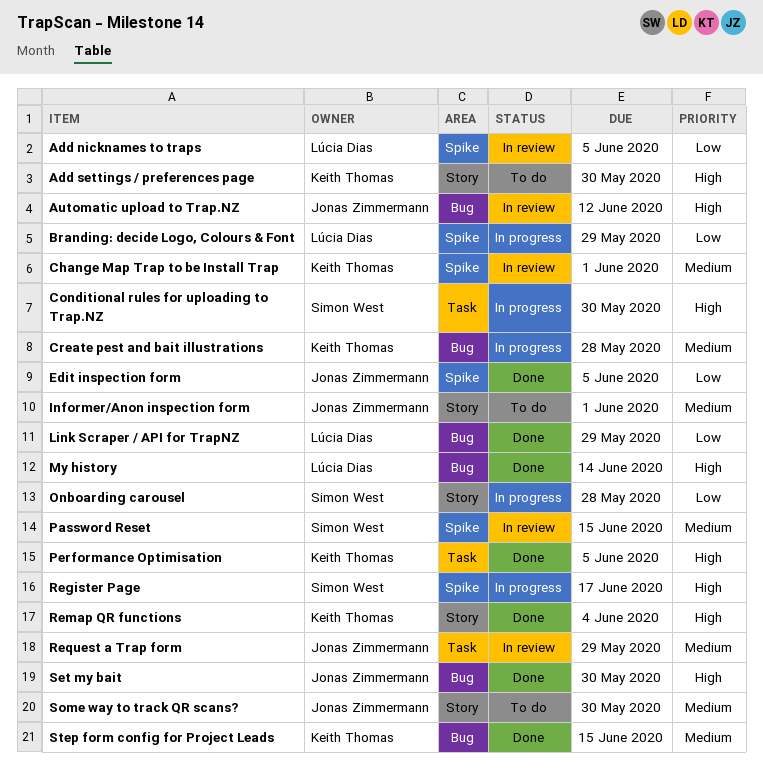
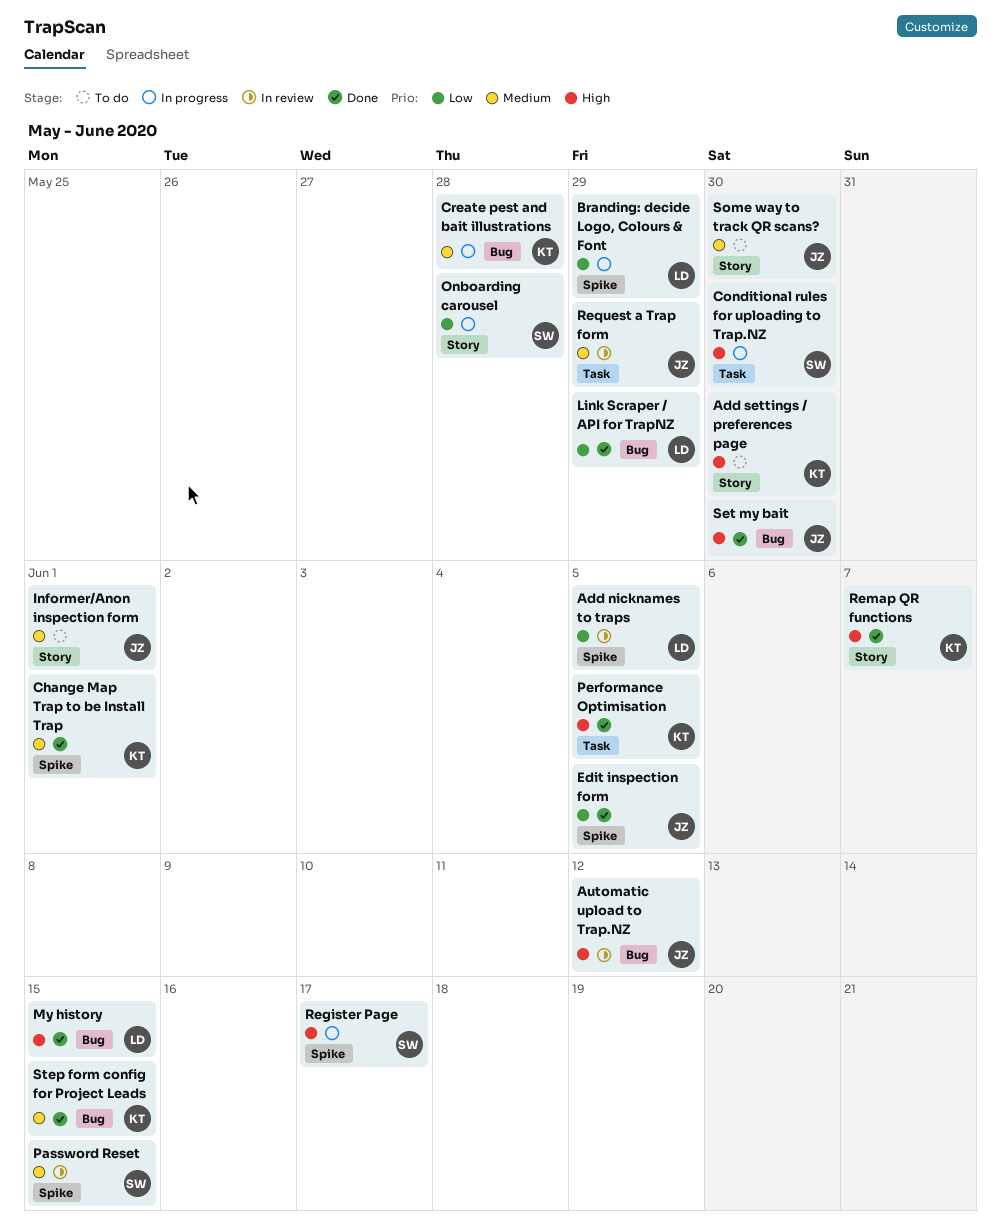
Change Map Trap to be Install Trap, status: In review -> Done
My history, due: Jun 14 -> Jun 15
Remap QR functions, due: Jun 4 -> Jun 7

